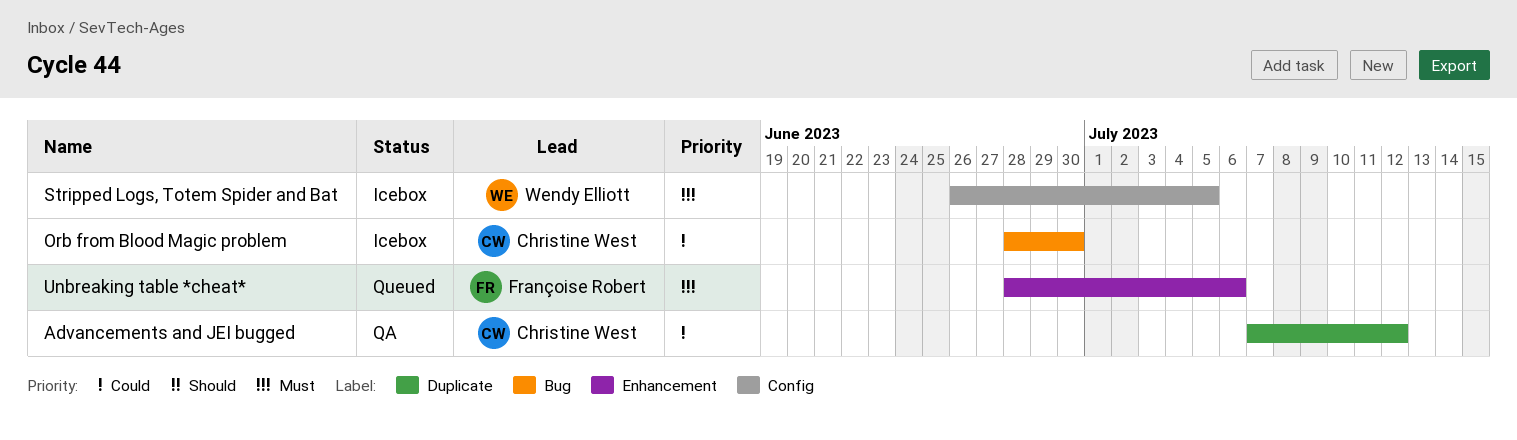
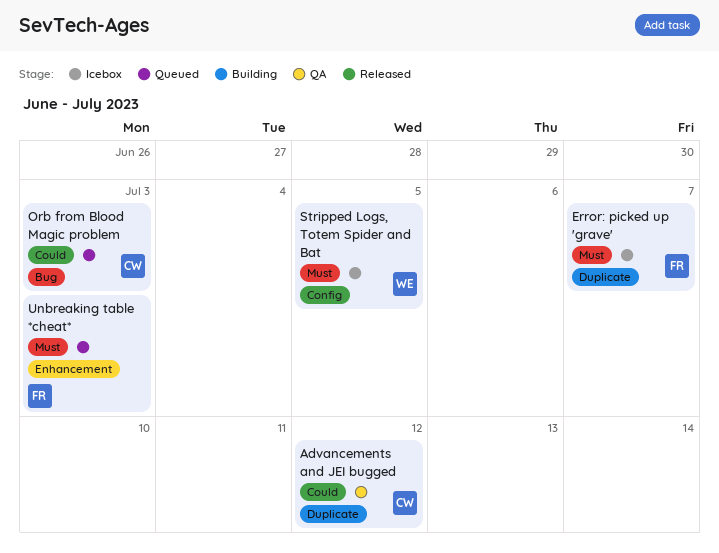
Error: picked up 'grave': none -> present
Orb from Blood Magic problem, status: Icebox -> Queued
Orb from Blood Magic problem, due: Jun 30 -> Jul 3
Unbreaking table *cheat*, due: Jul 6 -> Jul 3

